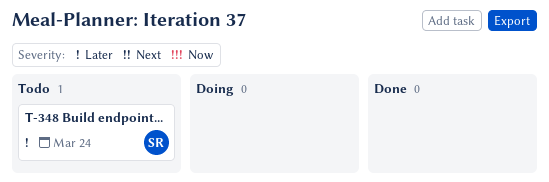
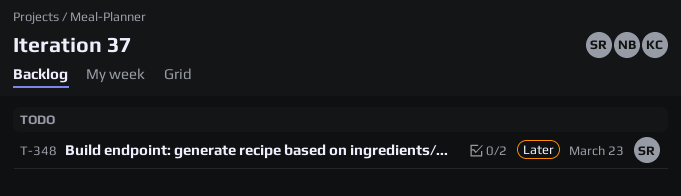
T-348, due: Mar 24 -> Mar 23

